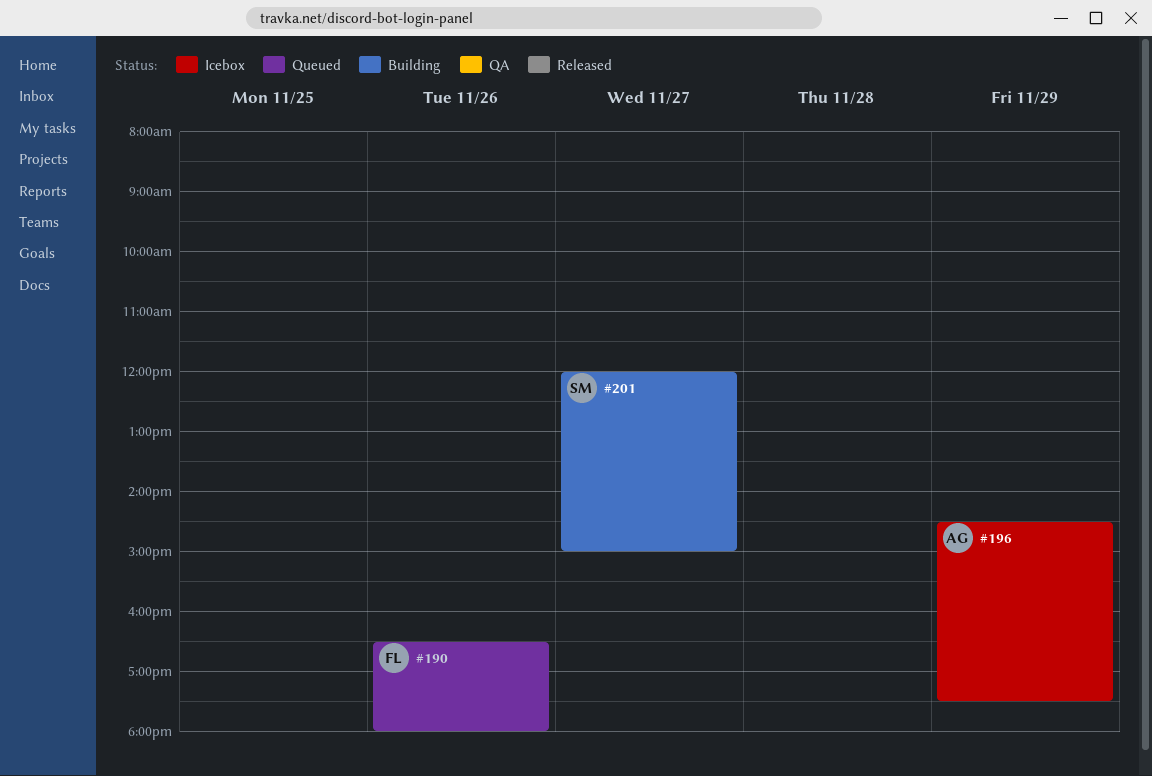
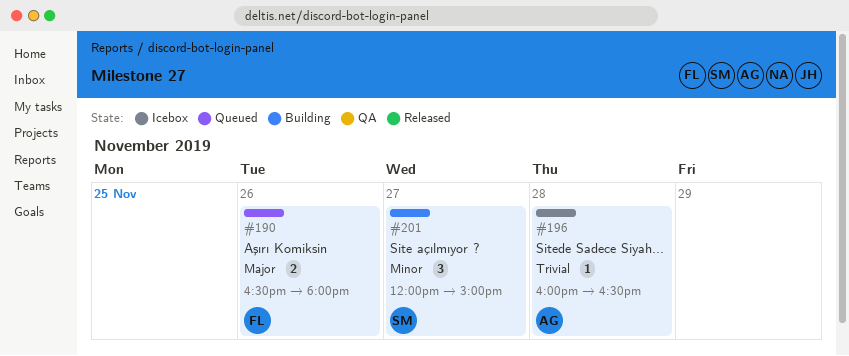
#196, day: Nov 29 -> Nov 28
#196, begins: 14:30 -> 16:00
#196, ends: 17:30 -> 16:30

